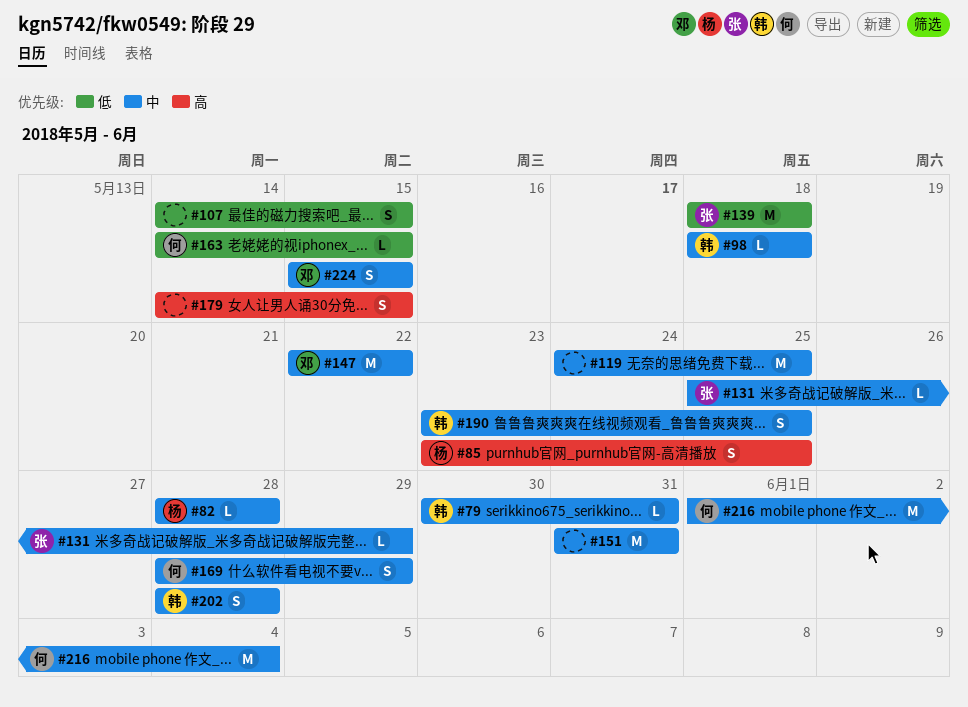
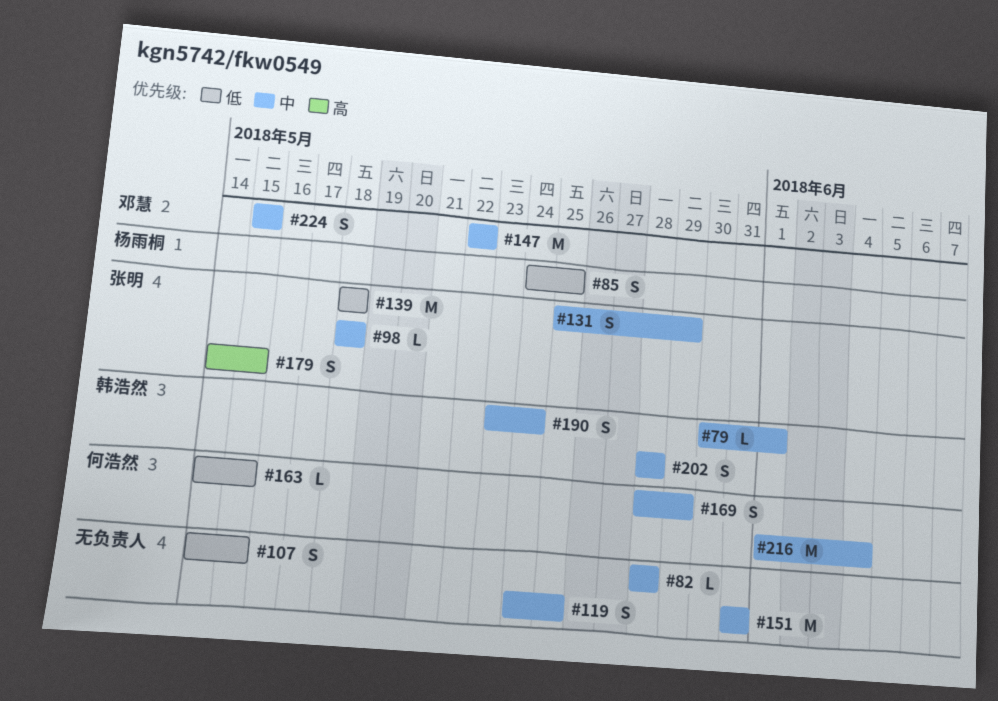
#79, due: May 31 -> Jun 1
#82, owner: 杨雨桐 -> none
#85, priority: 高 -> 低
#85, start: May 23 -> May 24
#98, owner: 韩浩然 -> 张明
#119, estimate: M -> S
#131, estimate: L -> S
#179, owner: none -> 张明
#190, due: May 25 -> May 24

